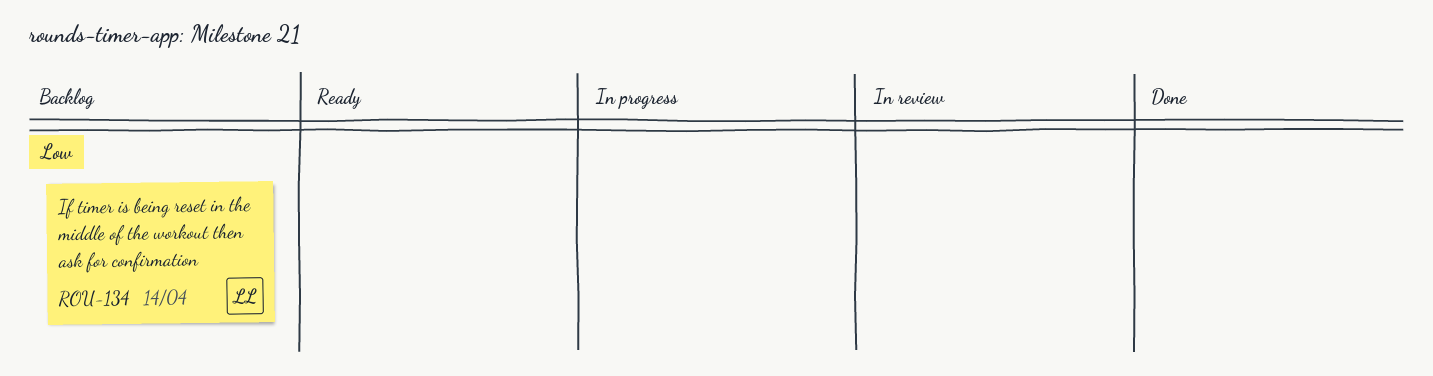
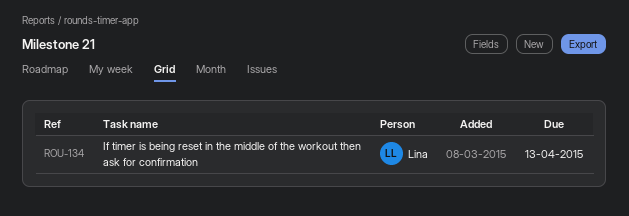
ROU-134, due: Apr 14 -> Apr 13

